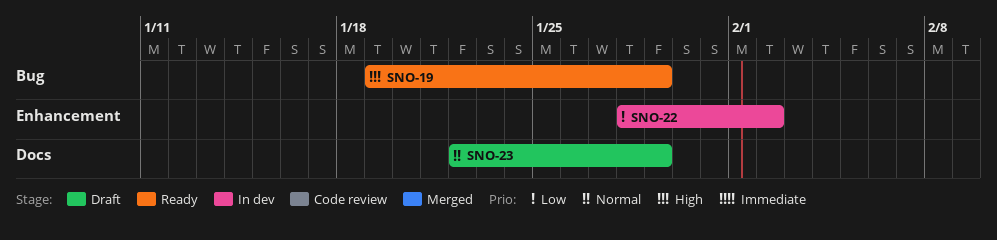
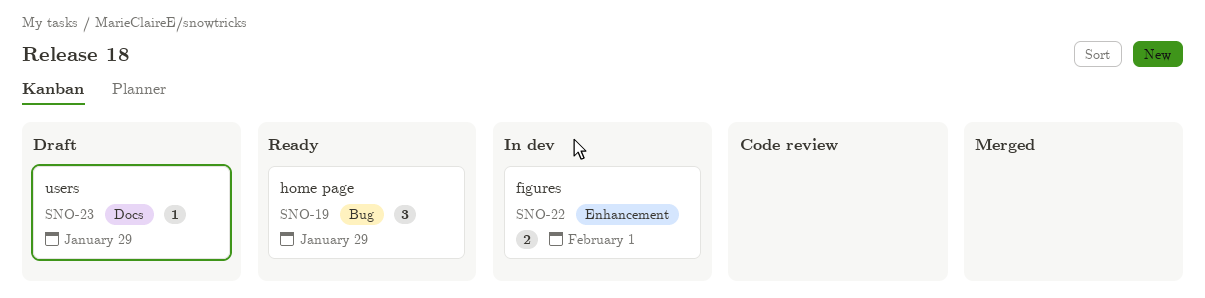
SNO-22, due: Feb 2 -> Feb 1

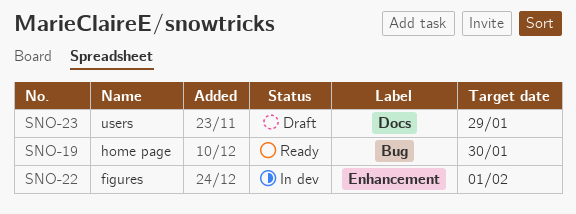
SNO-19, due: Jan 29 -> Jan 30

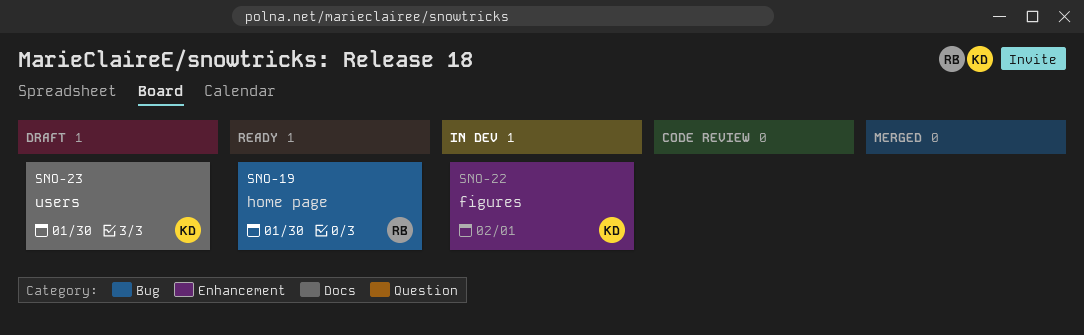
SNO-23, due: Jan 29 -> Jan 30

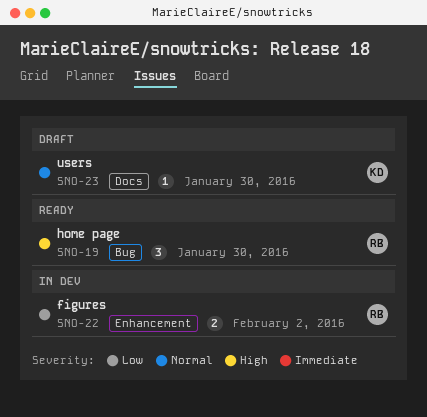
SNO-22, owner: KD -> RB
SNO-22, due: Feb 1 -> Feb 2

